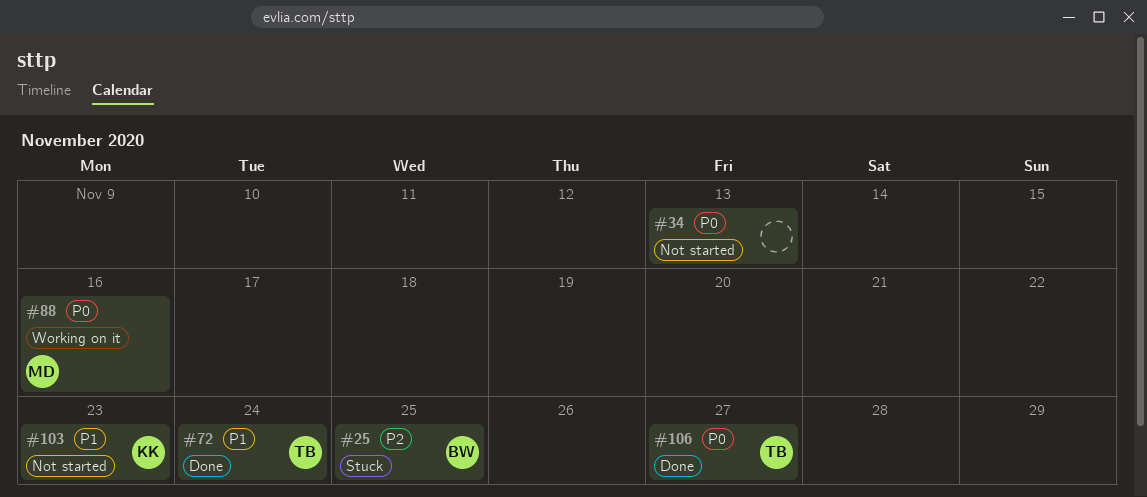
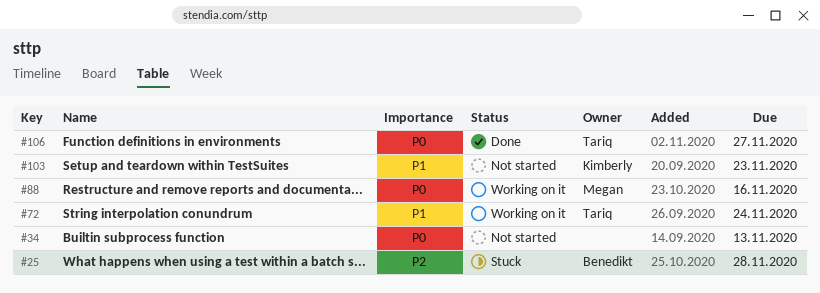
#25, due: Nov 25 -> Nov 28
#72, status: Done -> Working on it

